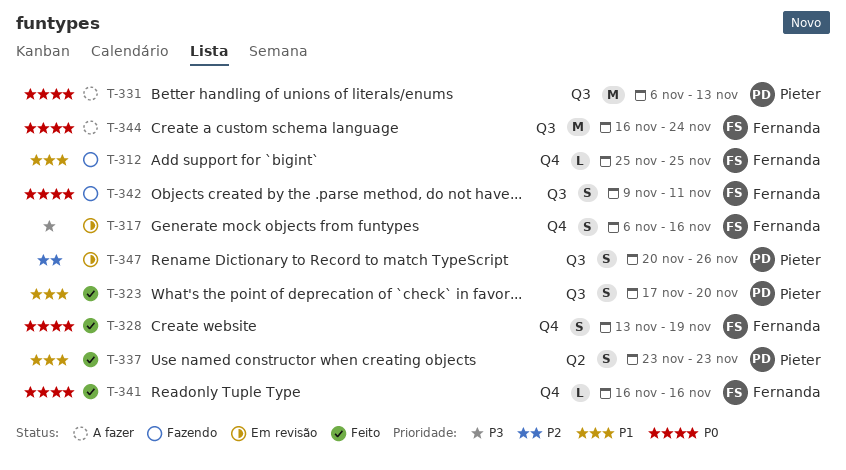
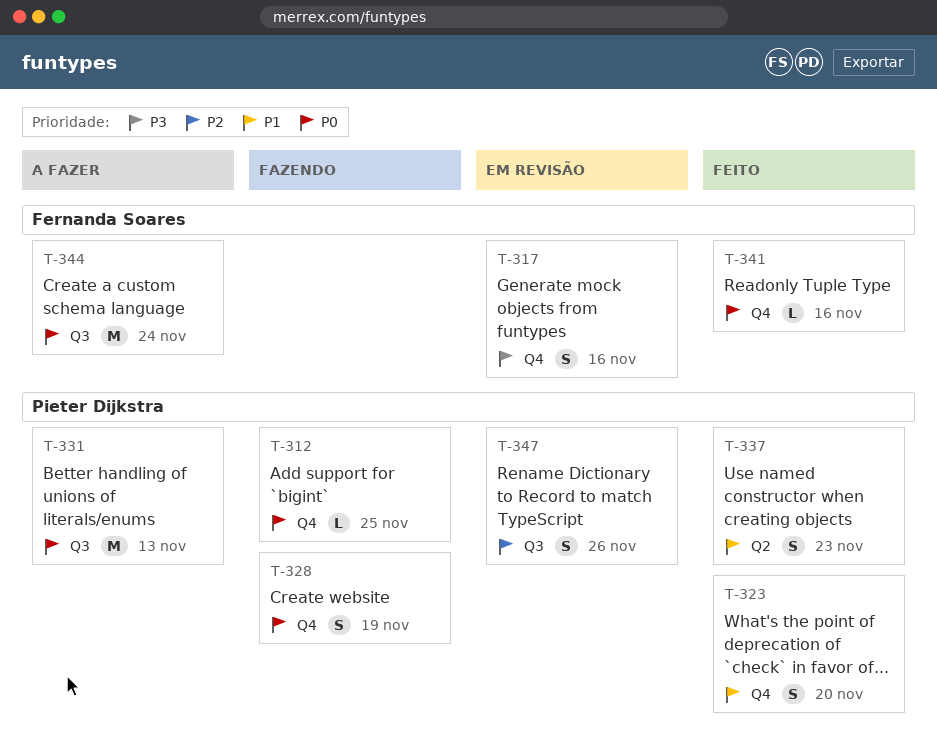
T-312, owner: Fernanda Soares -> Pieter Dijkstra
T-312, priority: P1 -> P0
T-323, label: Q3 -> Q4
T-328, status: Feito -> Fazendo
T-328, owner: Fernanda Soares -> Pieter Dijkstra
T-342: present -> none

